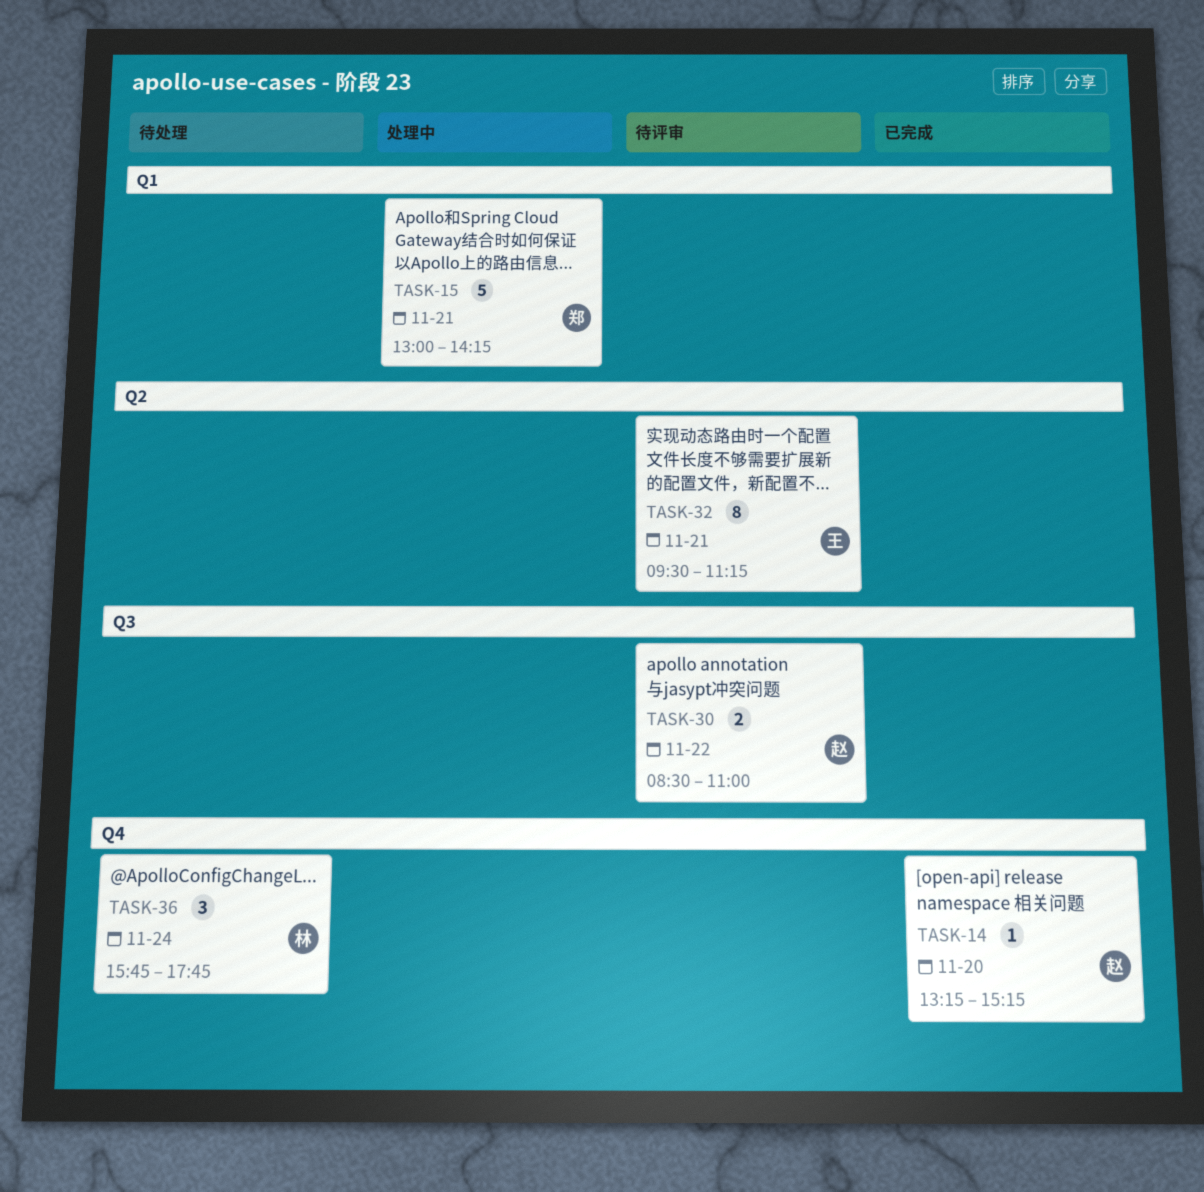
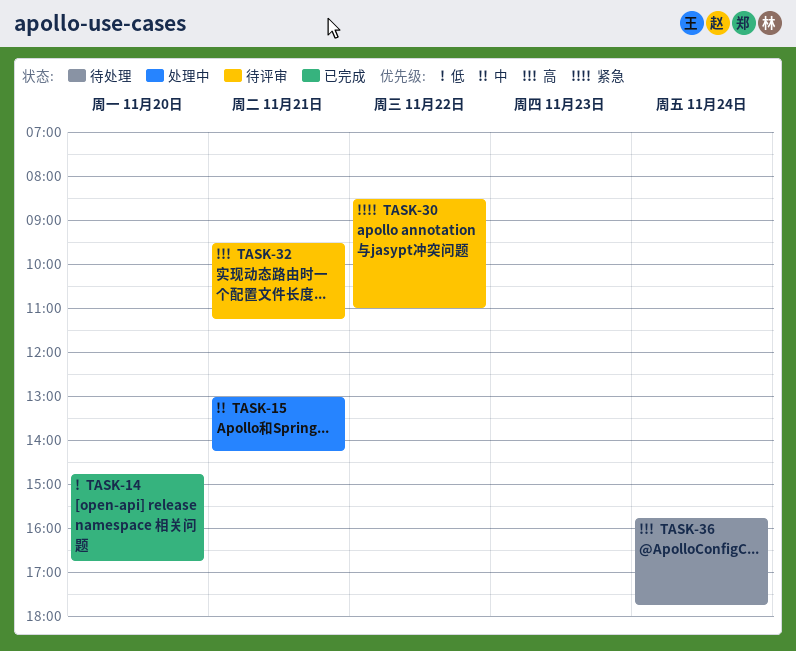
TASK-14, begins: 13:15 -> 14:45
TASK-14, ends: 15:15 -> 16:45

